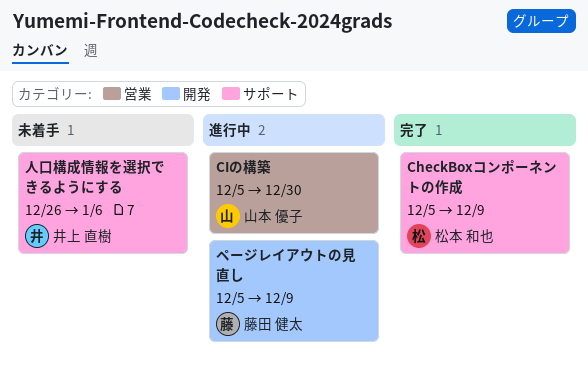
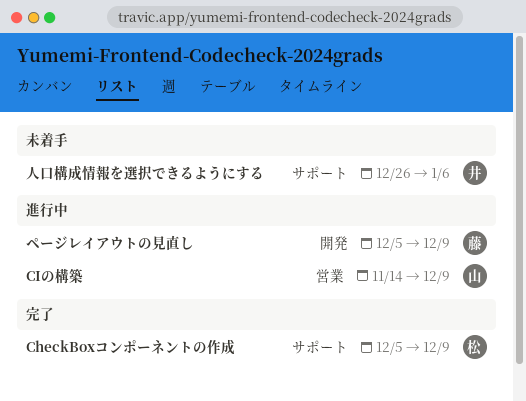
CIの構築, start: Dec 5 -> Nov 14
CIの構築, due: Dec 30 -> Dec 9

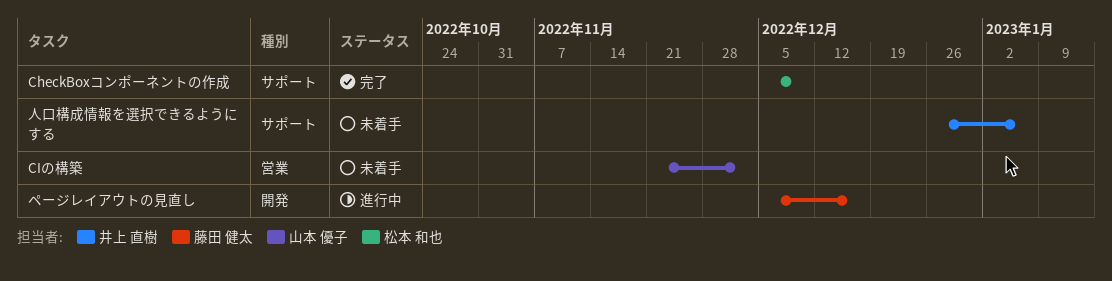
CIの構築, status: 進行中 -> 未着手
CIの構築, start: Nov 14 -> Nov 21
CIの構築, due: Dec 9 -> Dec 2
ページレイアウトの見直し, due: Dec 9 -> Dec 16

